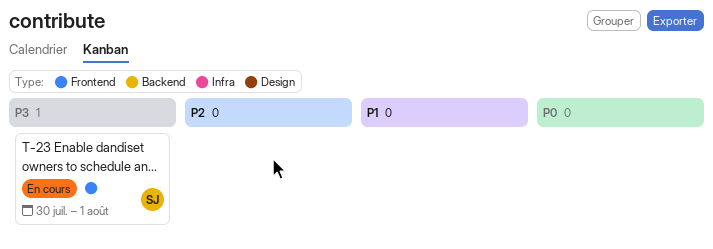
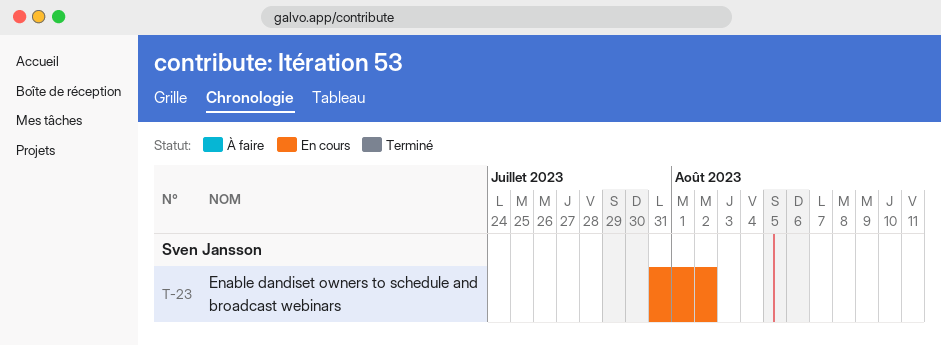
T-23, start: Jul 30 -> Jul 31
T-23, due: Aug 1 -> Aug 2

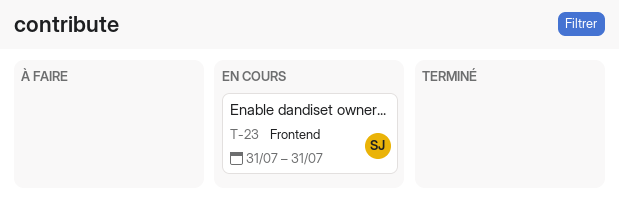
T-23, due: Aug 2 -> Jul 31

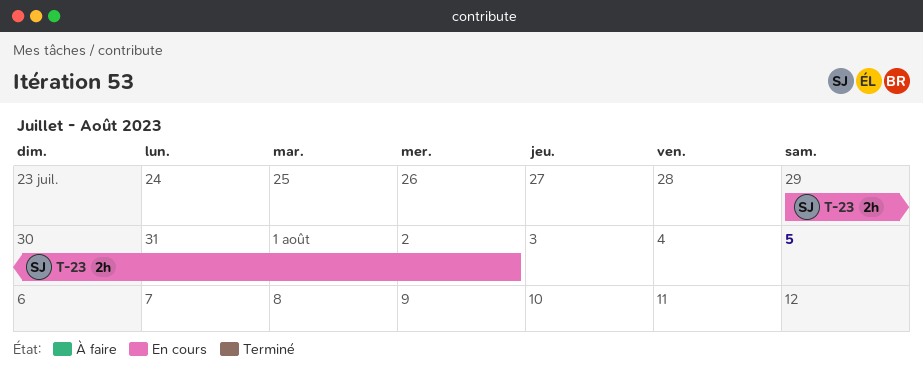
T-23, start: Jul 31 -> Jul 29
T-23, due: Jul 31 -> Aug 2

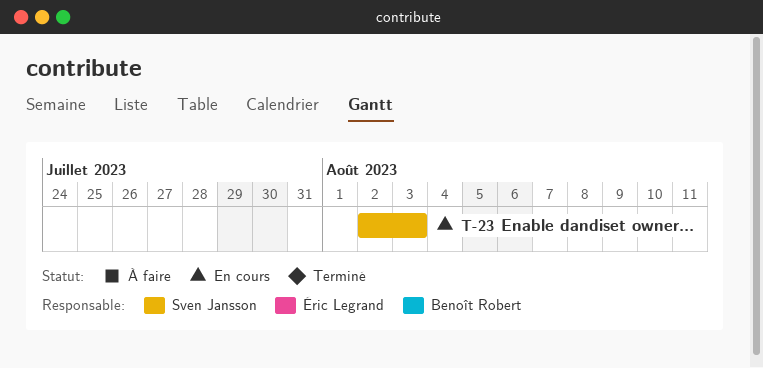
T-23, start: Jul 29 -> Aug 2
T-23, due: Aug 2 -> Aug 3

